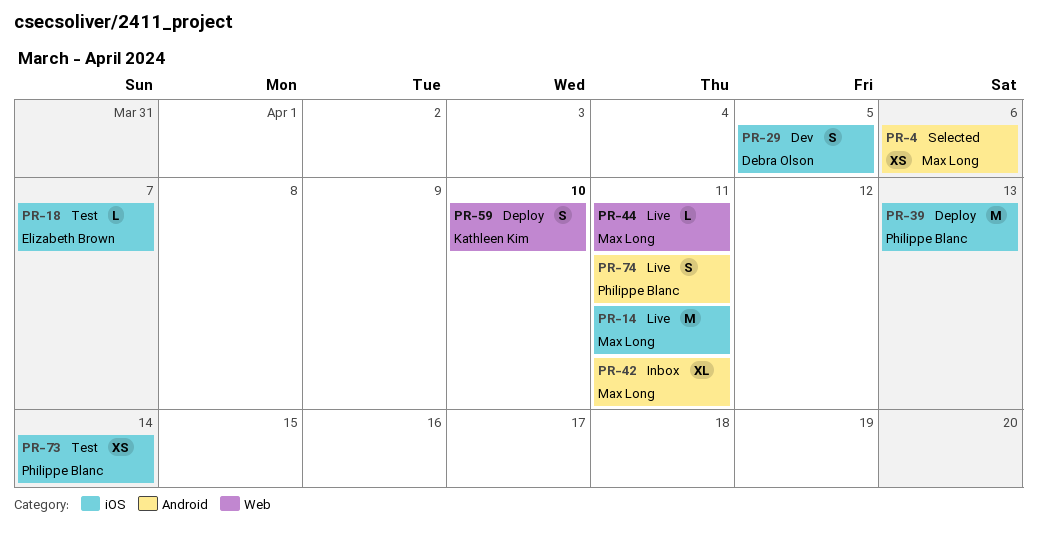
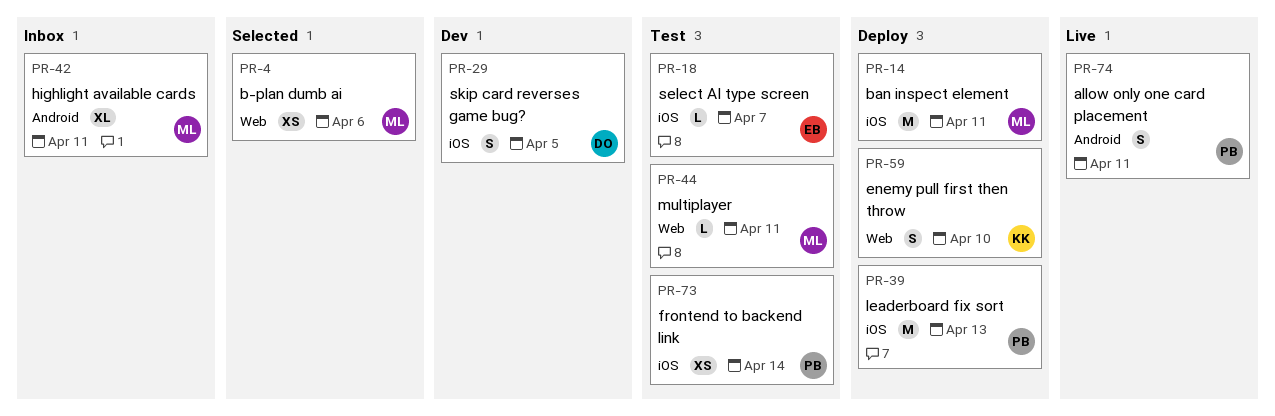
PR-4, label: Android -> Web
PR-14, status: Live -> Deploy
PR-44, status: Live -> Test

